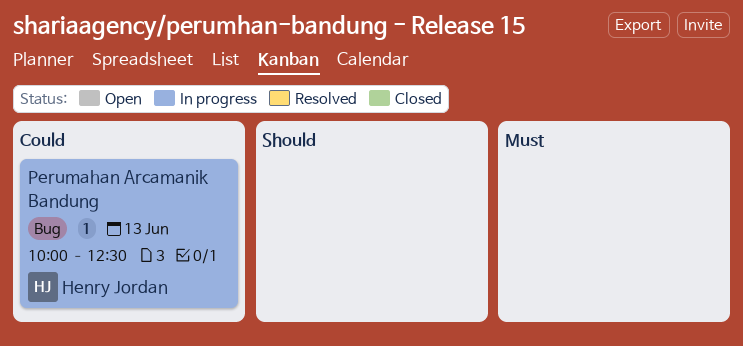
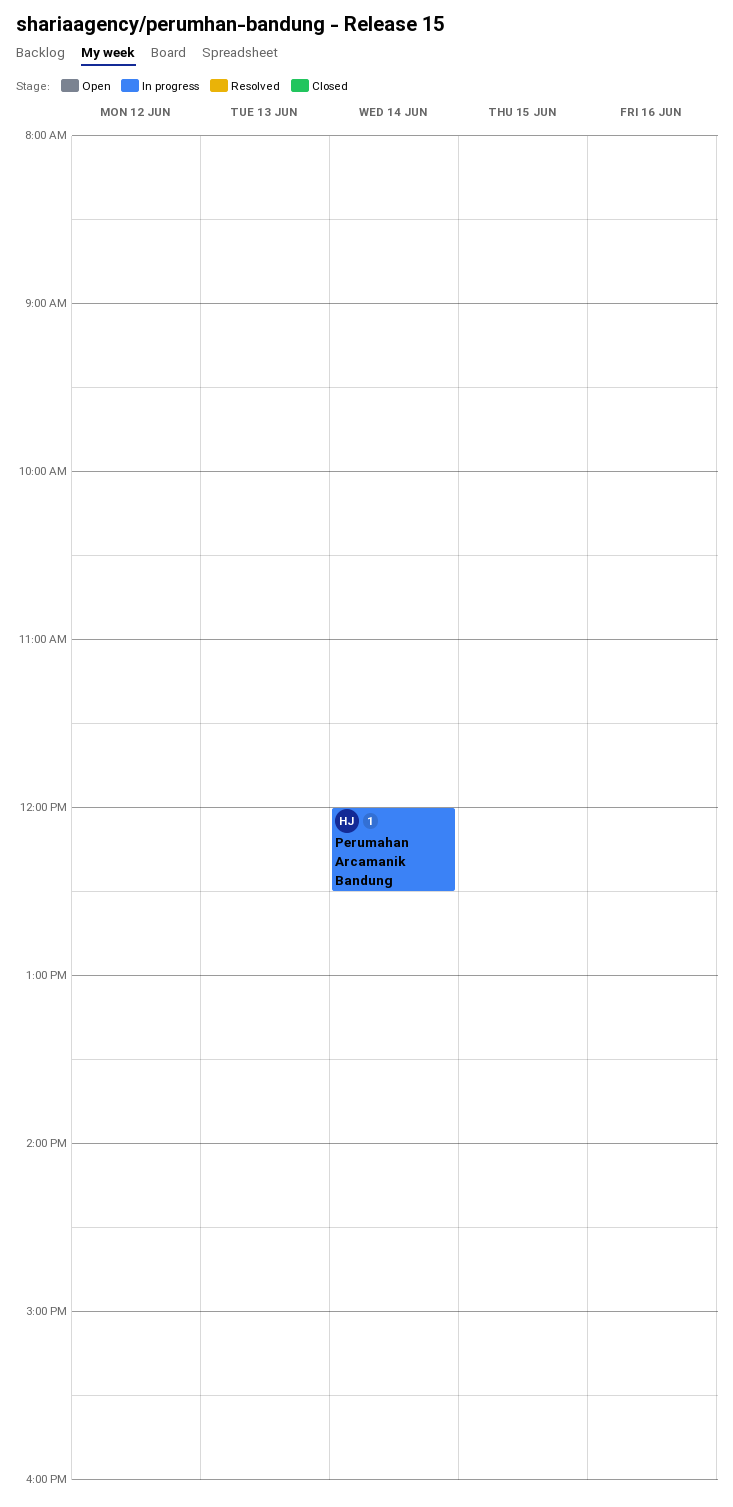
Perumahan Arcamanik Bandung, day: Jun 13 -> Jun 14
Perumahan Arcamanik Bandung, begins: 10:00 -> 12:00

